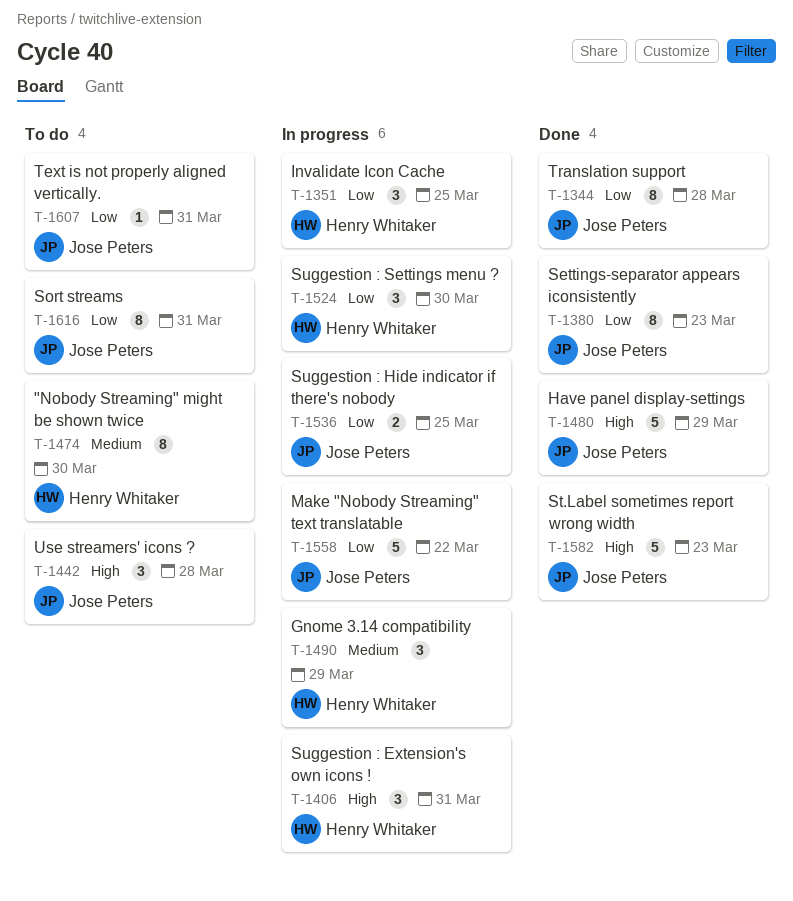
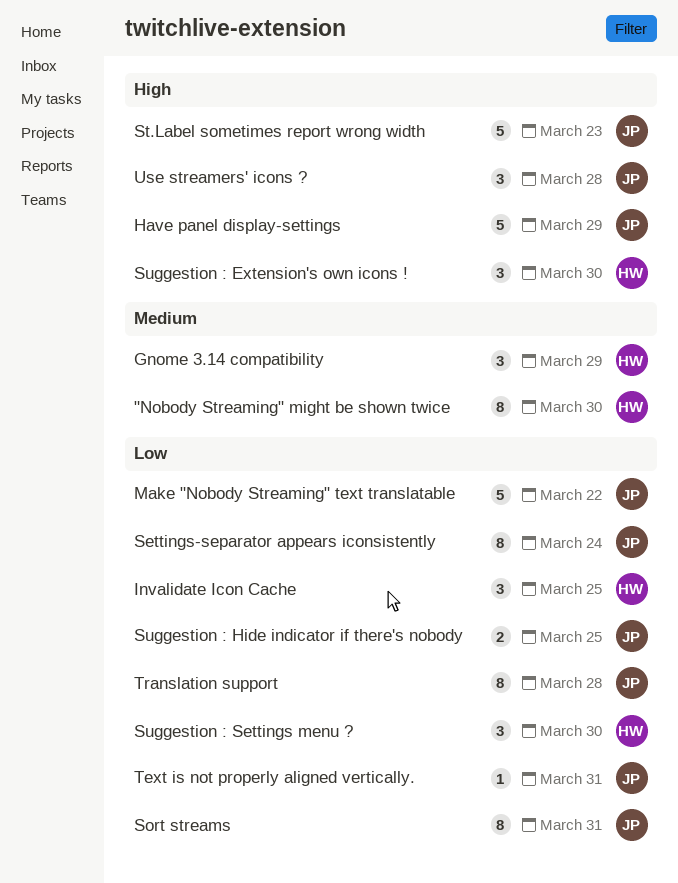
Settings-separator appears iconsistently, due: Mar 23 -> Mar 24
Suggestion : Extension's own icons !, due: Mar 31 -> Mar 30

